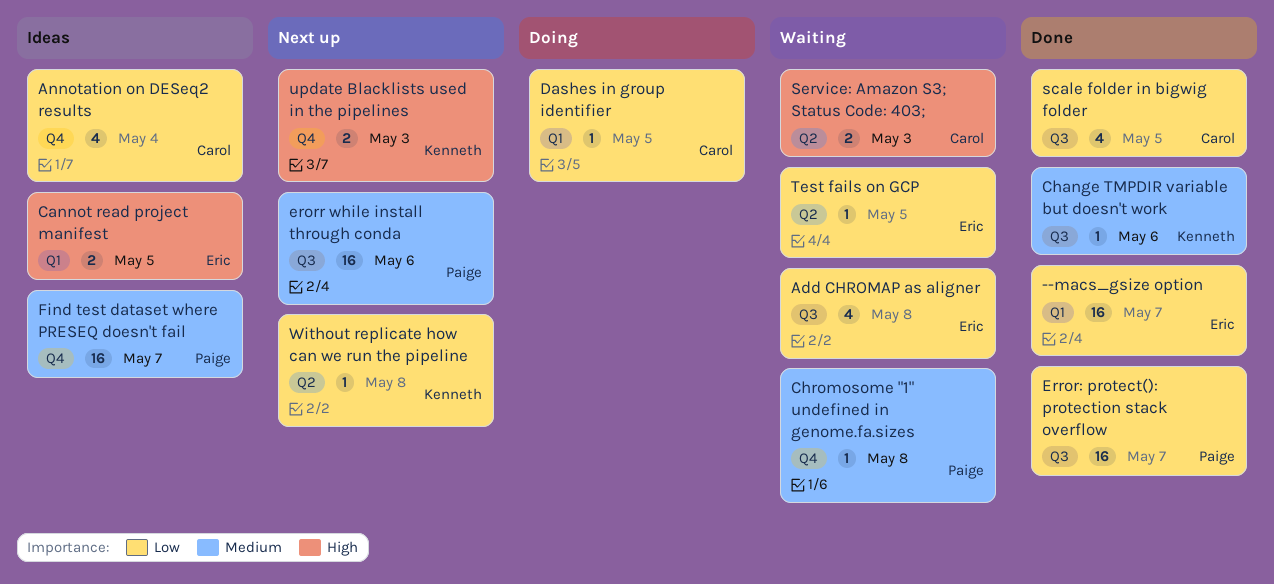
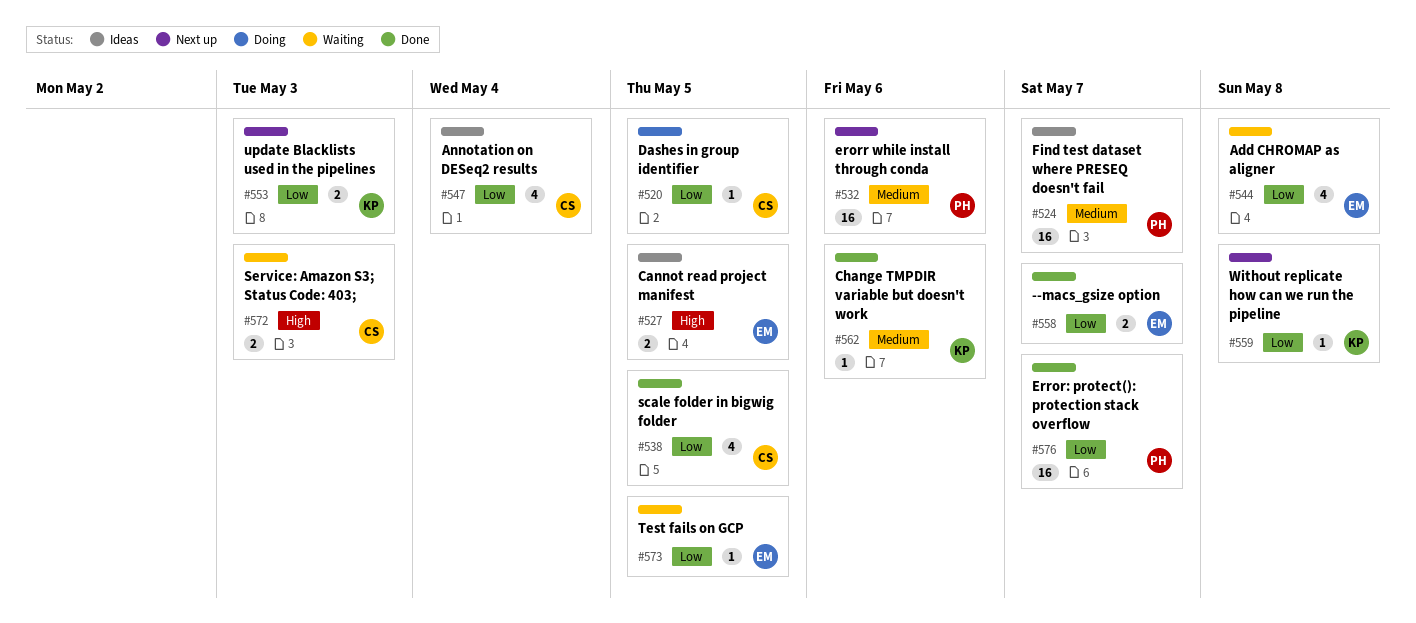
--macs_gsize option, estimate: 16 -> 2
Chromosome "1" undefined in genome.fa.sizes: present -> none
update Blacklists used in the pipelines, priority: High -> Low

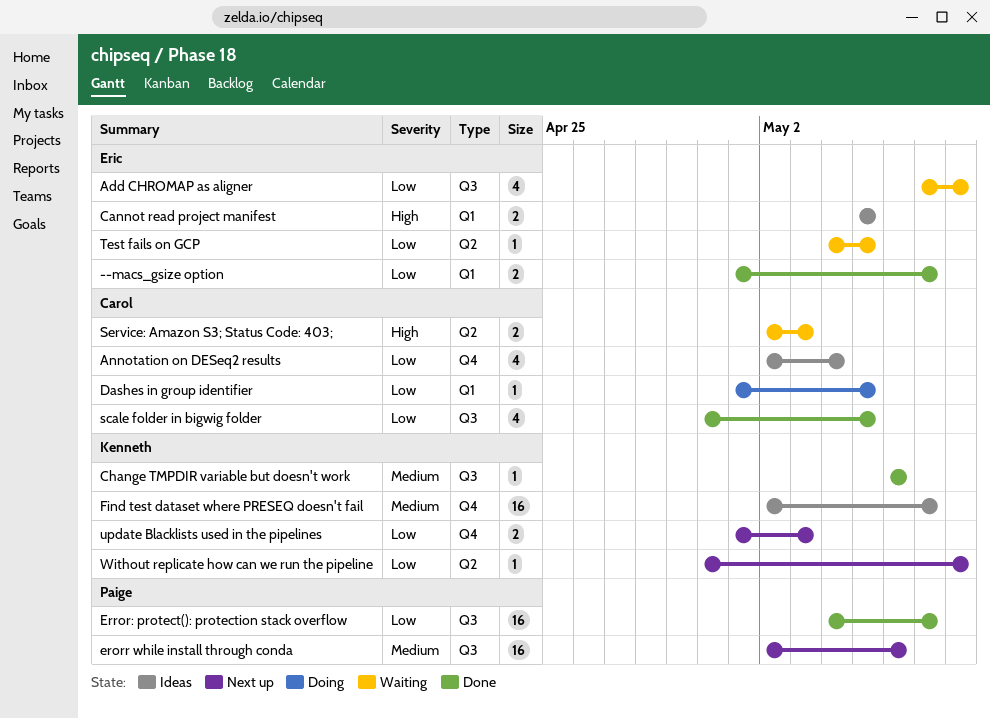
Find test dataset where PRESEQ doesn't fail, owner: Paige -> Kenneth

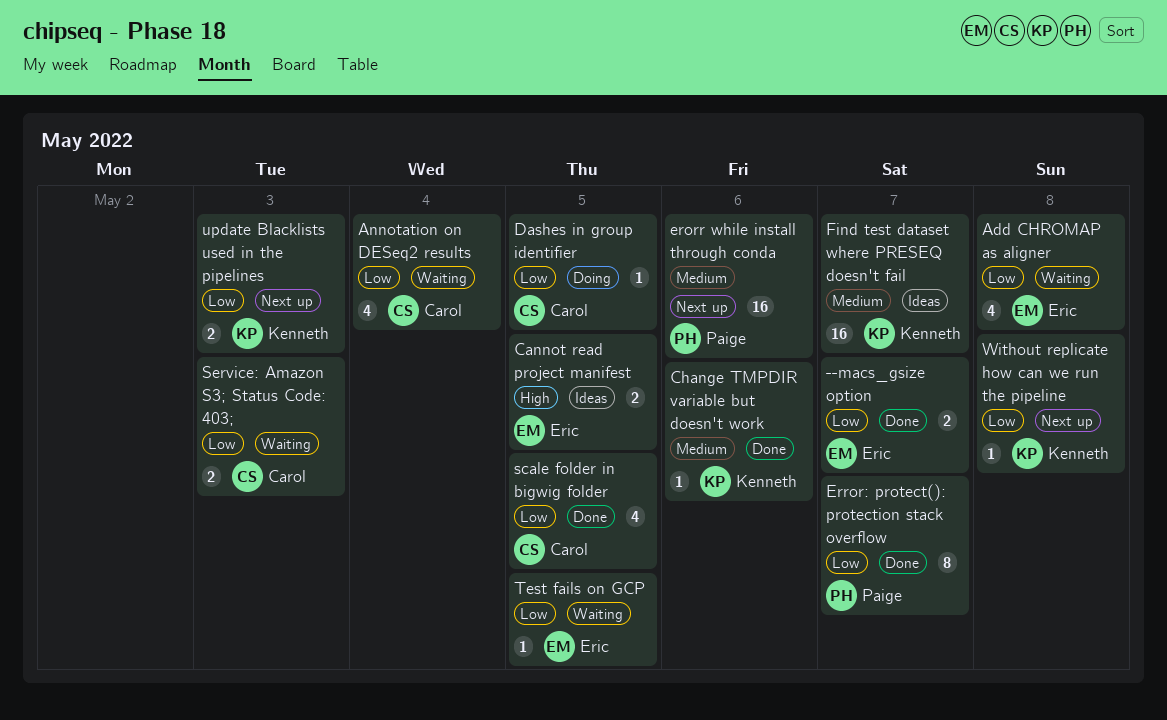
Annotation on DESeq2 results, status: Ideas -> Waiting
Error: protect(): protection stack overflow, estimate: 16 -> 8
Service: Amazon S3; Status Code: 403;, priority: High -> Low

